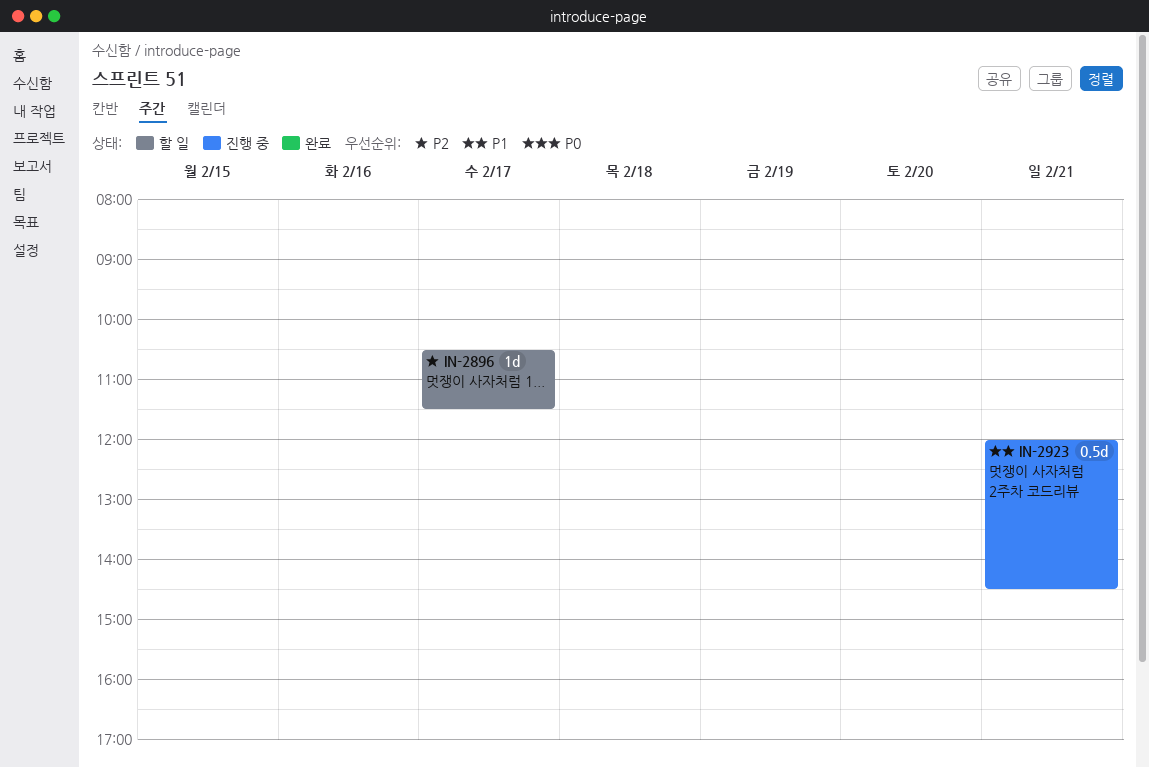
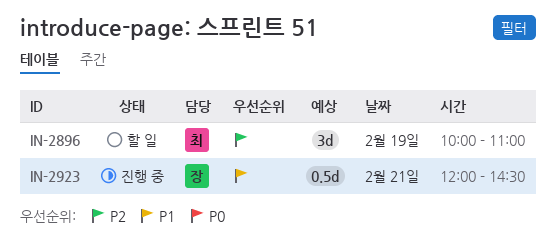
IN-2896, estimate: 1d -> 3d
IN-2896, day: Feb 17 -> Feb 19
IN-2896, begins: 10:30 -> 10:00
IN-2896, ends: 11:30 -> 11:00

